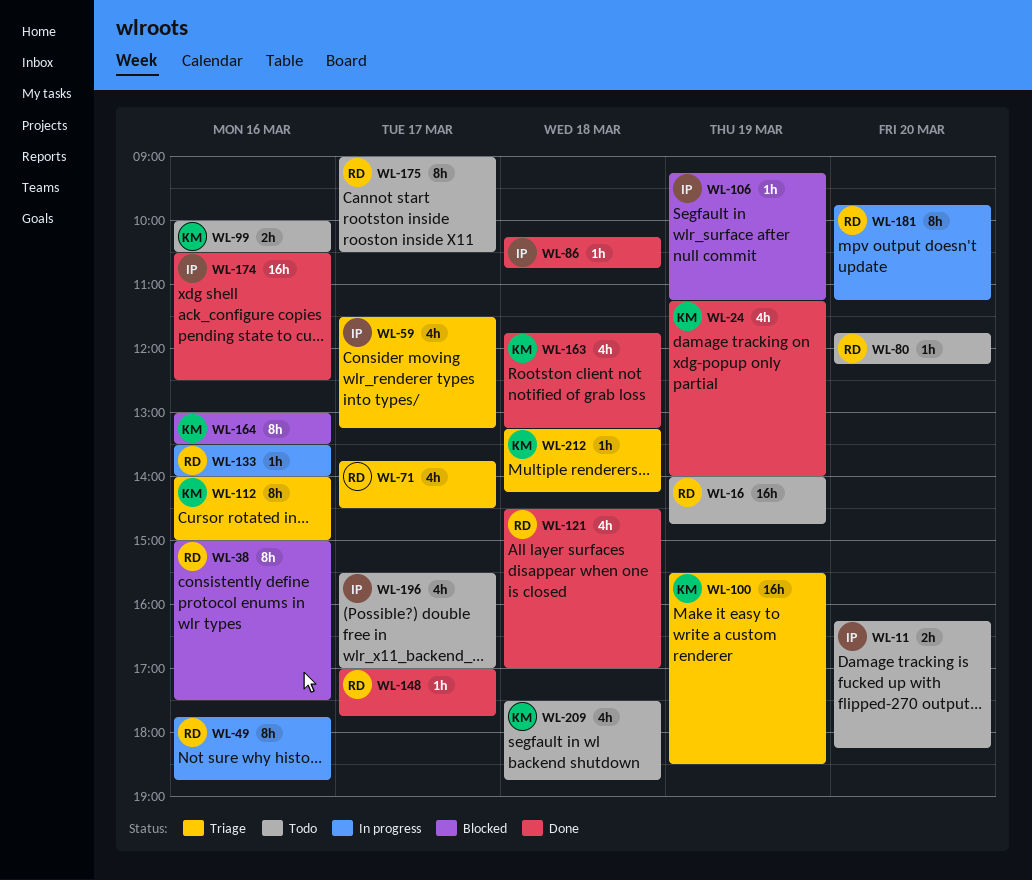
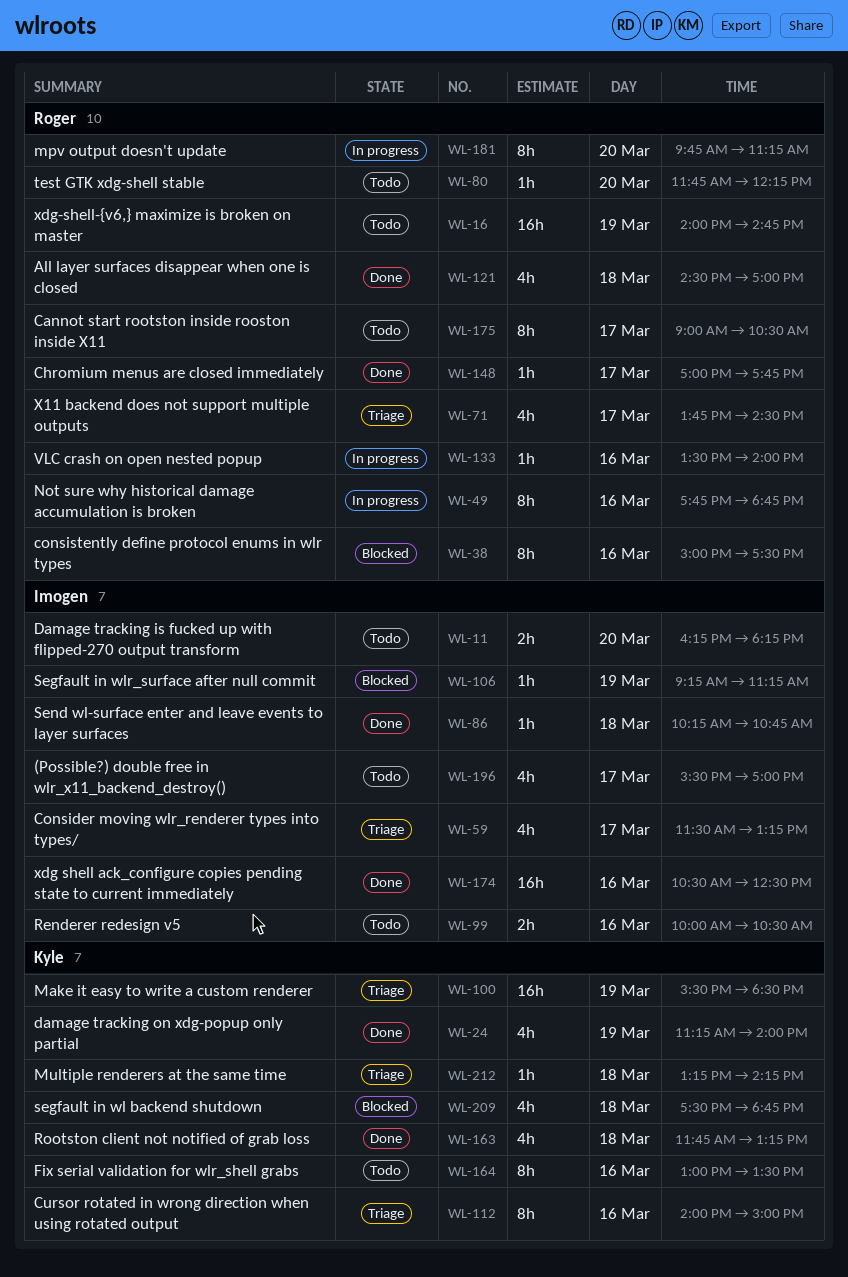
WL-99, owner: Kyle -> Imogen
WL-164, status: Blocked -> Todo
WL-209, status: Todo -> Blocked

